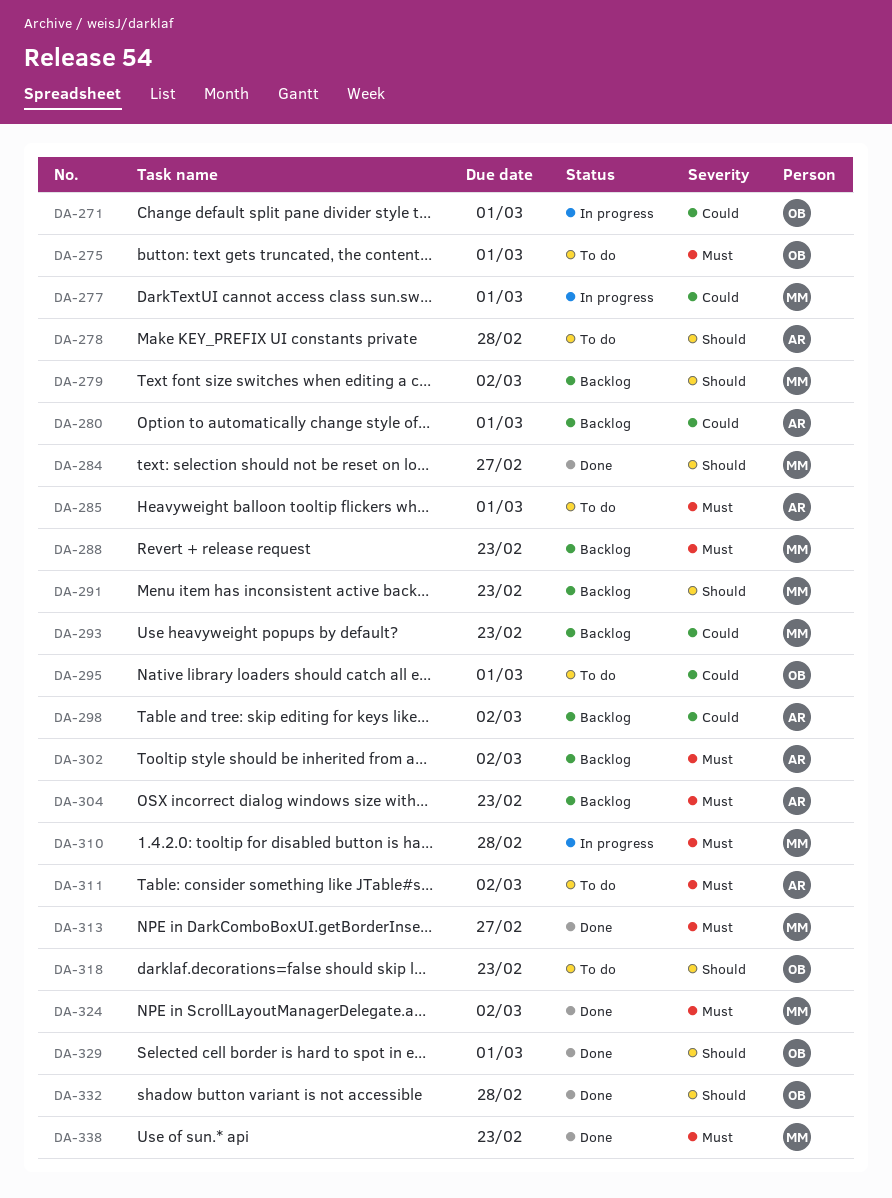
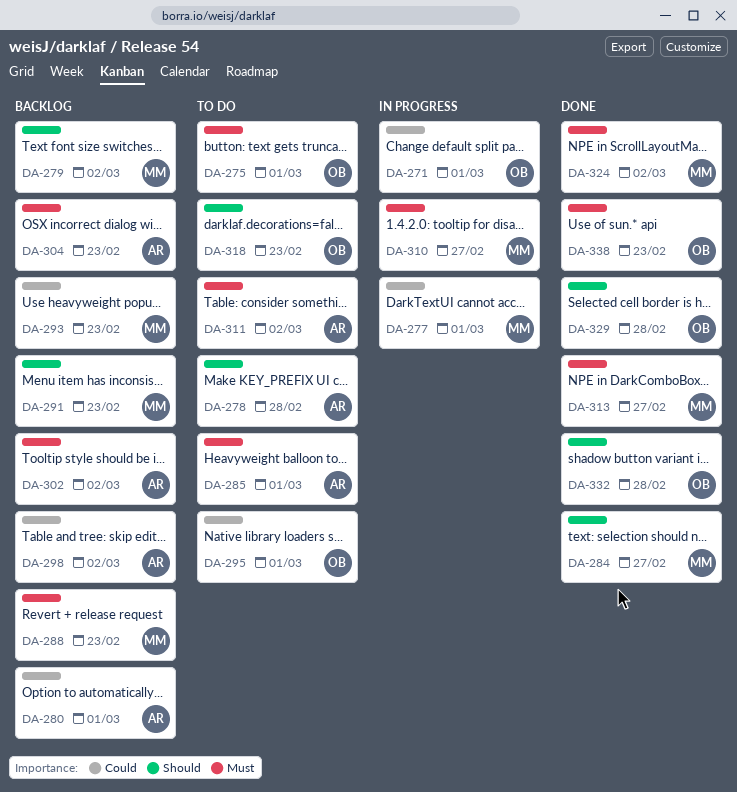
DA-310, due: Feb 28 -> Feb 27
DA-329, due: Mar 1 -> Feb 28
DA-338, owner: MM -> OB

